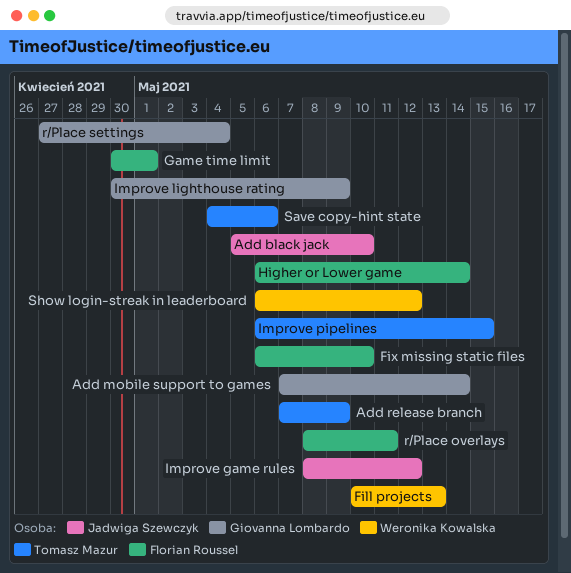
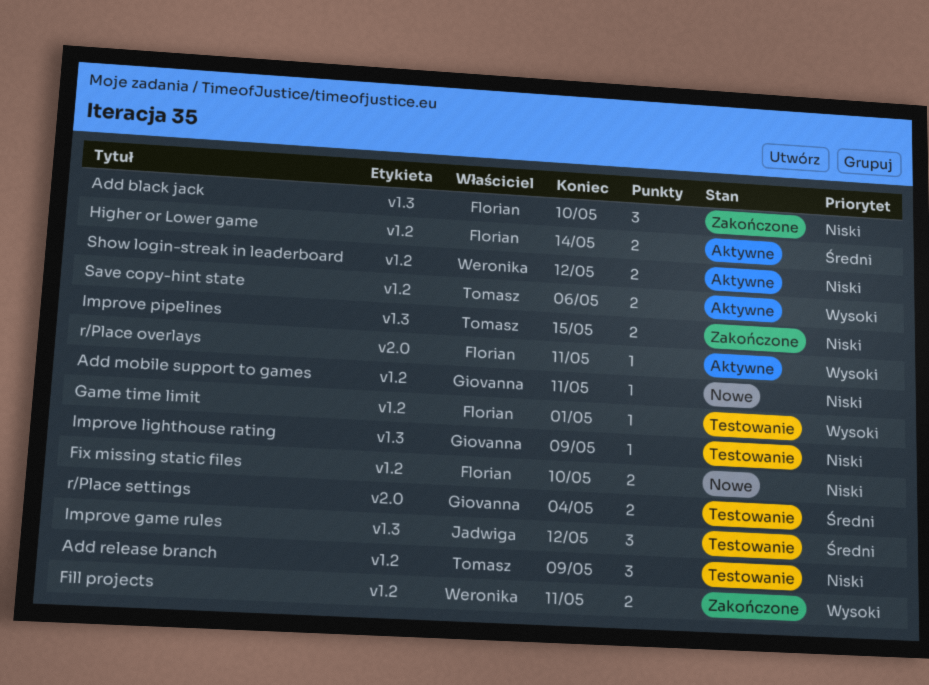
Add black jack, owner: Jadwiga Szewczyk -> Florian Roussel
Add mobile support to games, due: May 14 -> May 11
Fill projects, due: May 13 -> May 11

